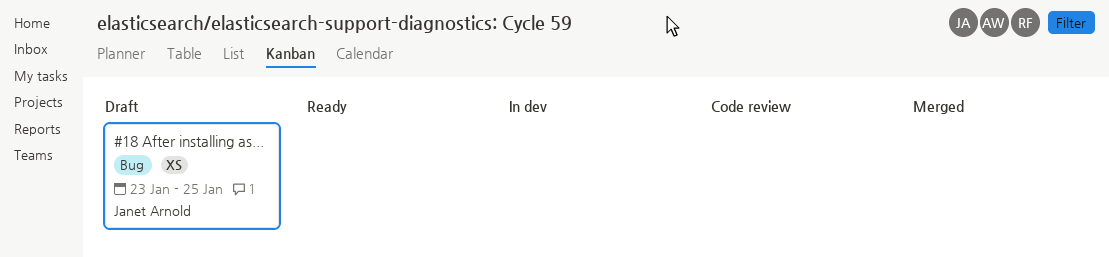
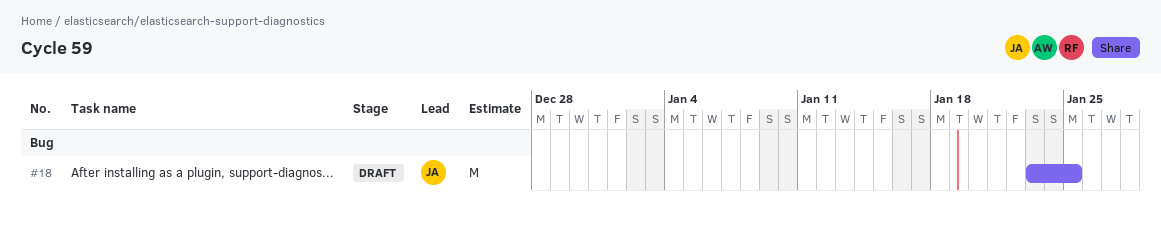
#18, estimate: XS -> M

